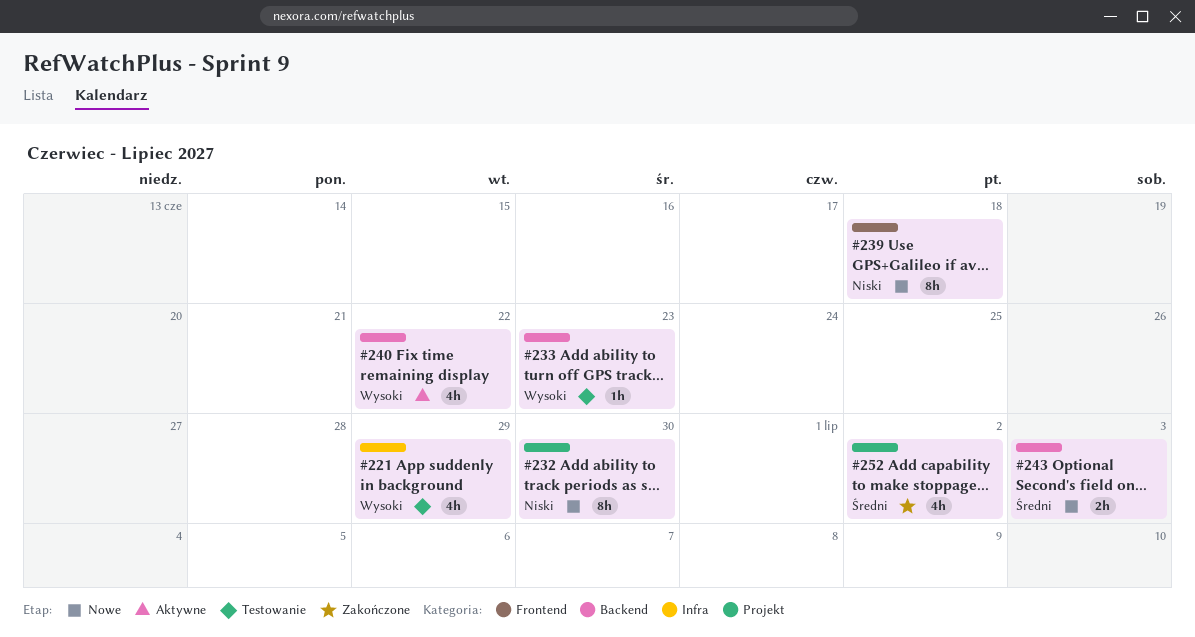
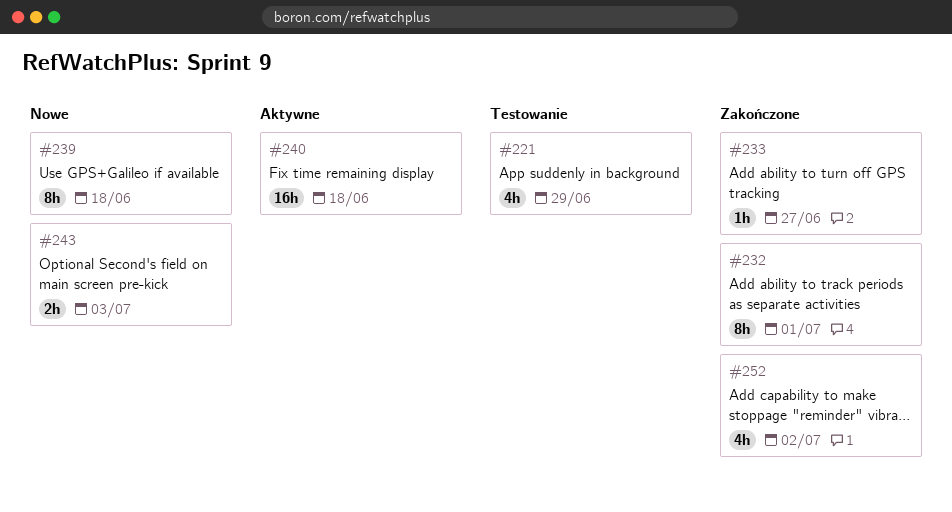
#232, status: Nowe -> Zakończone
#232, due: Jun 30 -> Jul 1
#233, status: Testowanie -> Zakończone
#233, due: Jun 23 -> Jun 27
#240, estimate: 4h -> 16h
#240, due: Jun 22 -> Jun 18

